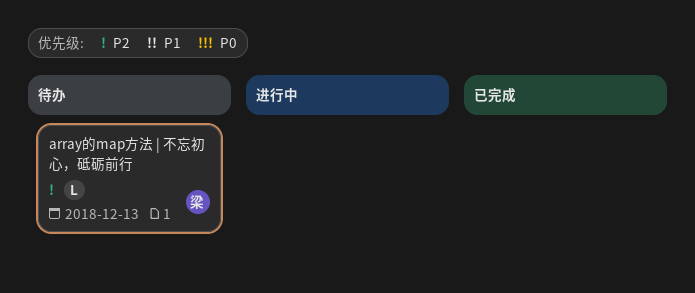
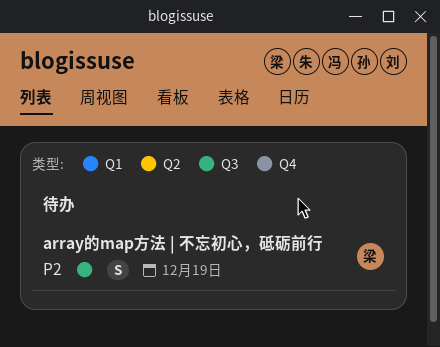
array的map方法 | 不忘初心，砥砺前行, estimate: L -> S
array的map方法 | 不忘初心，砥砺前行, due: Dec 13 -> Dec 19

